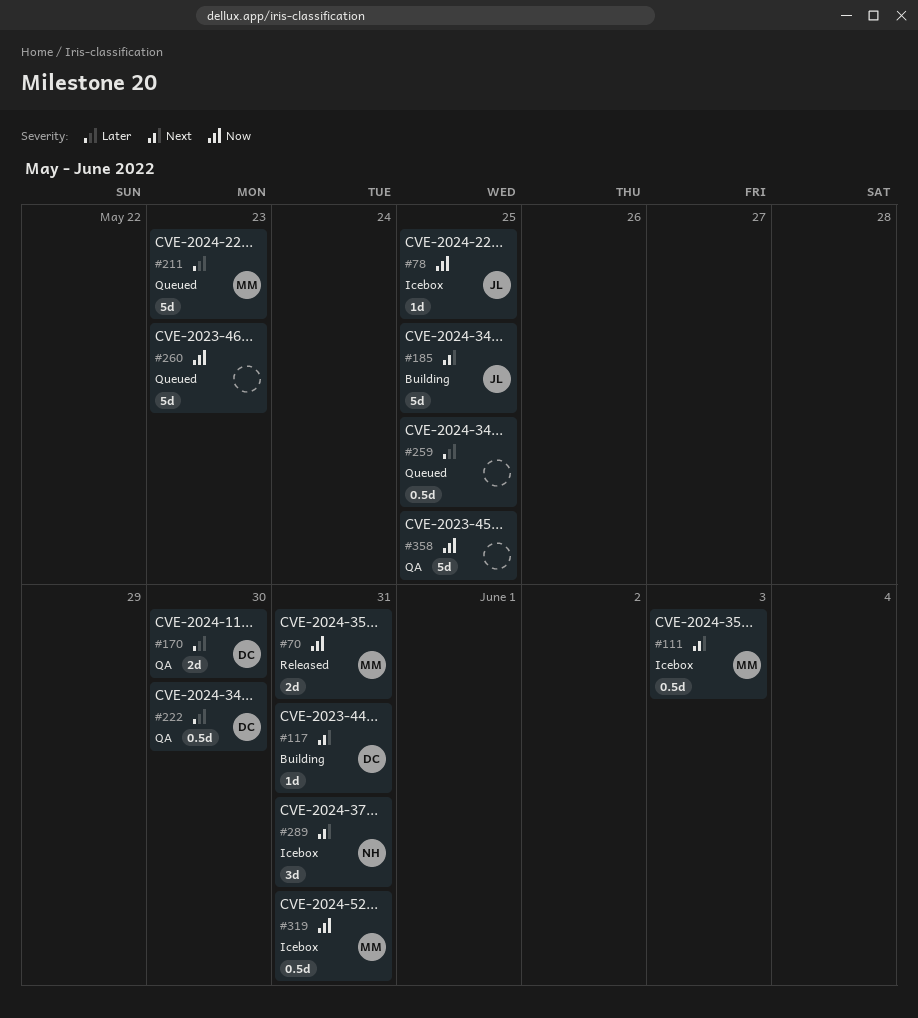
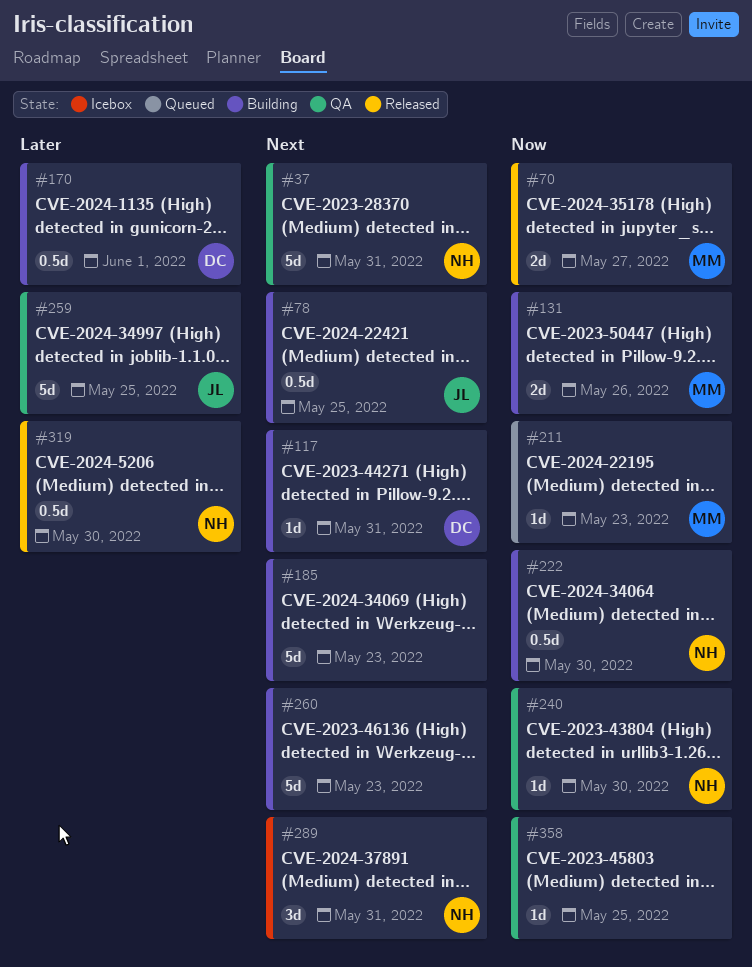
#37: none -> present
#70, due: May 31 -> May 27
#78, status: Icebox -> Building
#78, priority: Now -> Next
#78, estimate: 1d -> 0.5d
#111: present -> none
#131: none -> present
#170, status: QA -> Building
#170, estimate: 2d -> 0.5d
#170, due: May 30 -> Jun 1
#185, owner: JL -> none
#185, due: May 25 -> May 23
#211, priority: Later -> Now
#211, estimate: 5d -> 1d
#222, status: QA -> Building
#222, owner: DC -> NH
#222, priority: Later -> Now
#240: none -> present
#259, status: Queued -> QA
#259, owner: none -> JL
#259, estimate: 0.5d -> 5d
#260, status: Queued -> Building
#260, priority: Now -> Next
#319, status: Icebox -> Released
#319, owner: MM -> NH
#319, priority: Now -> Later
#319, due: May 31 -> May 30
#358, estimate: 5d -> 1d

